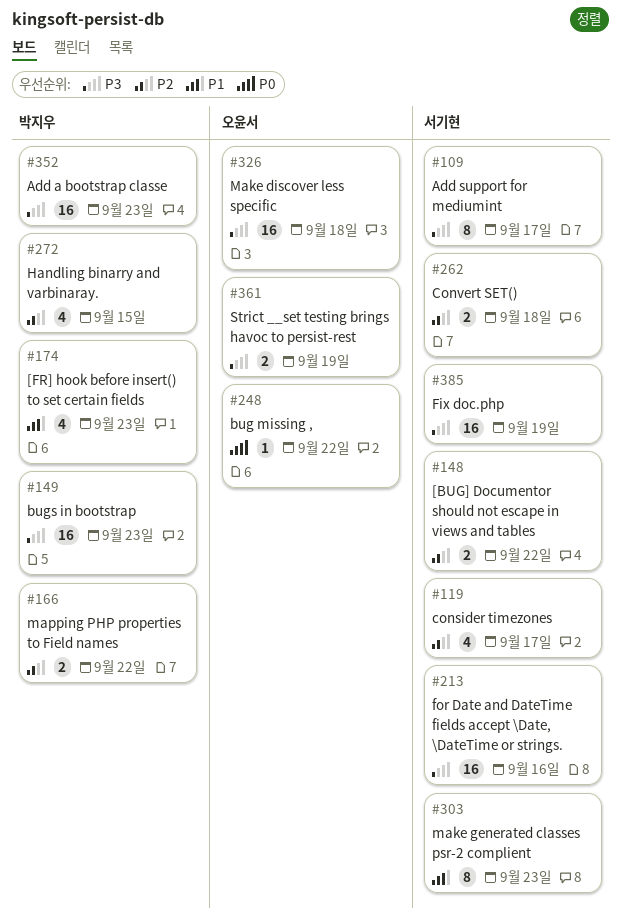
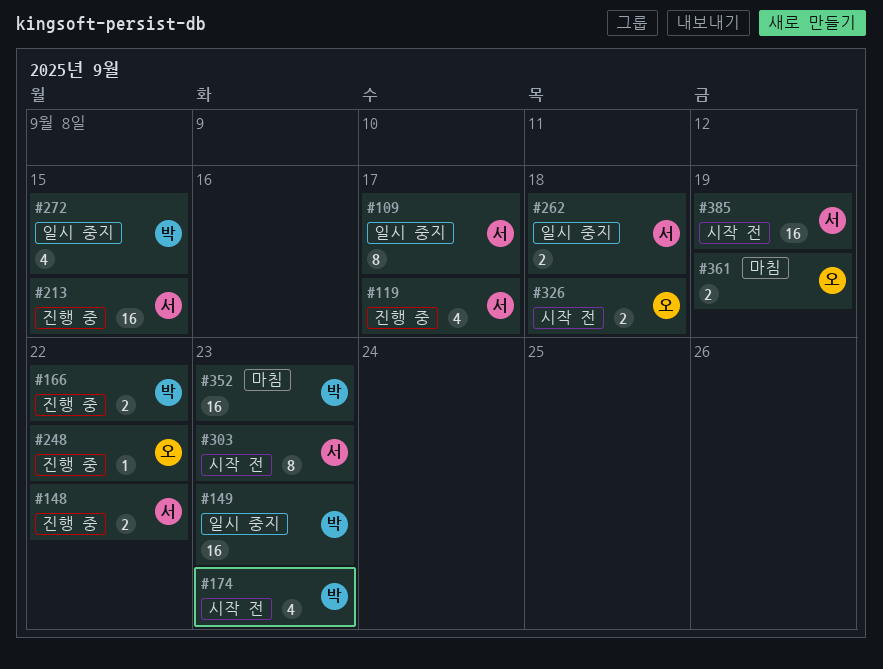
#213, due: Sep 16 -> Sep 15
#326, estimate: 16 -> 2

